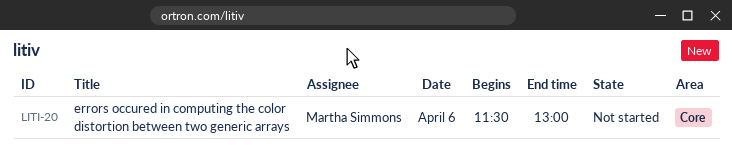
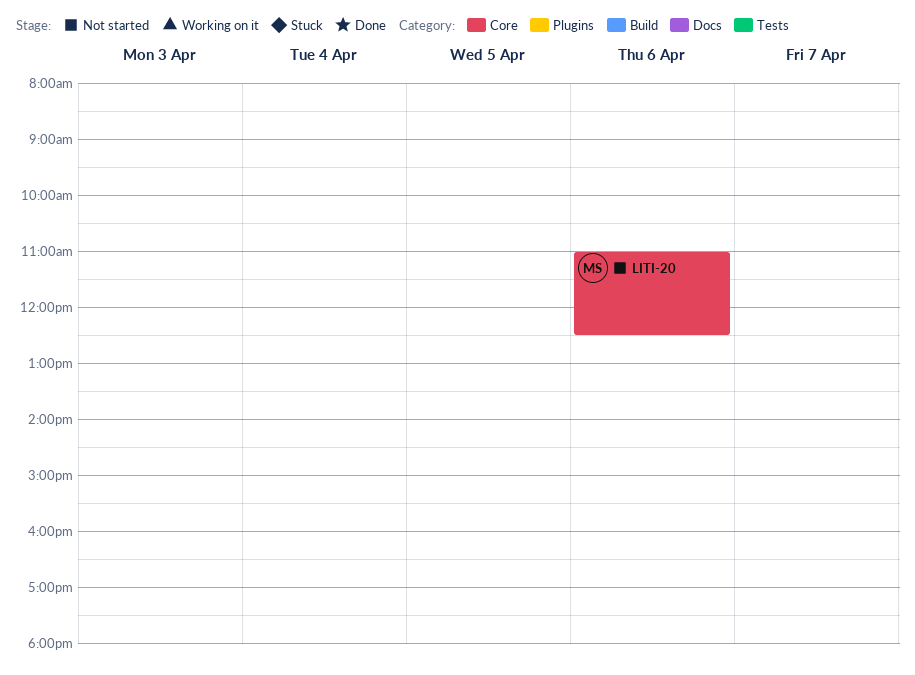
LITI-20, begins: 11:30 -> 11:00
LITI-20, ends: 13:00 -> 12:30

